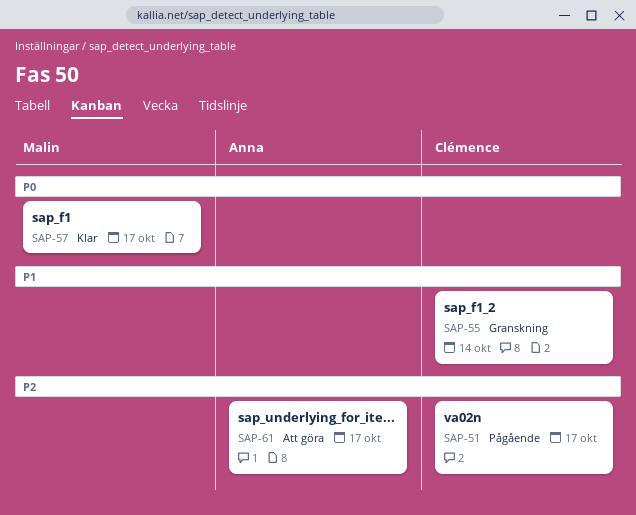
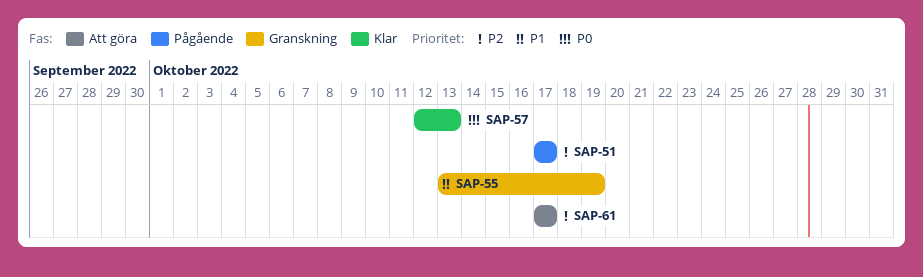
SAP-55, due: Oct 14 -> Oct 19
SAP-57, due: Oct 17 -> Oct 13

